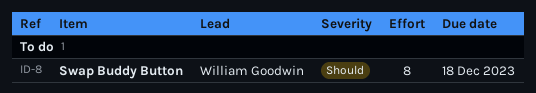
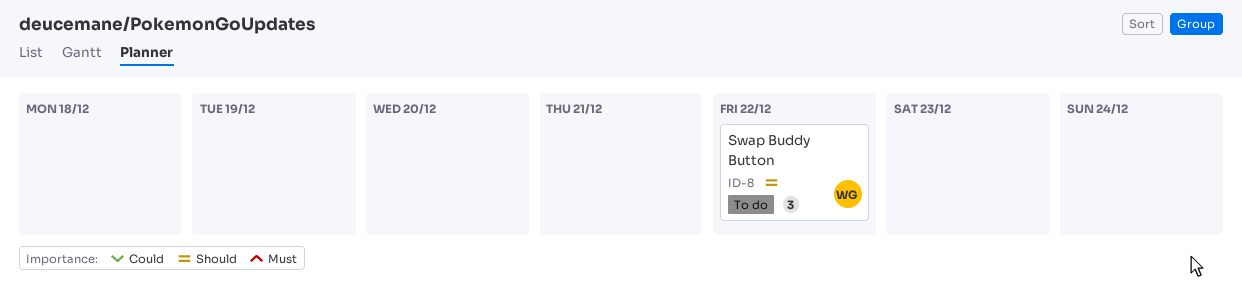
ID-8, estimate: 8 -> 3
ID-8, due: Dec 18 -> Dec 22

